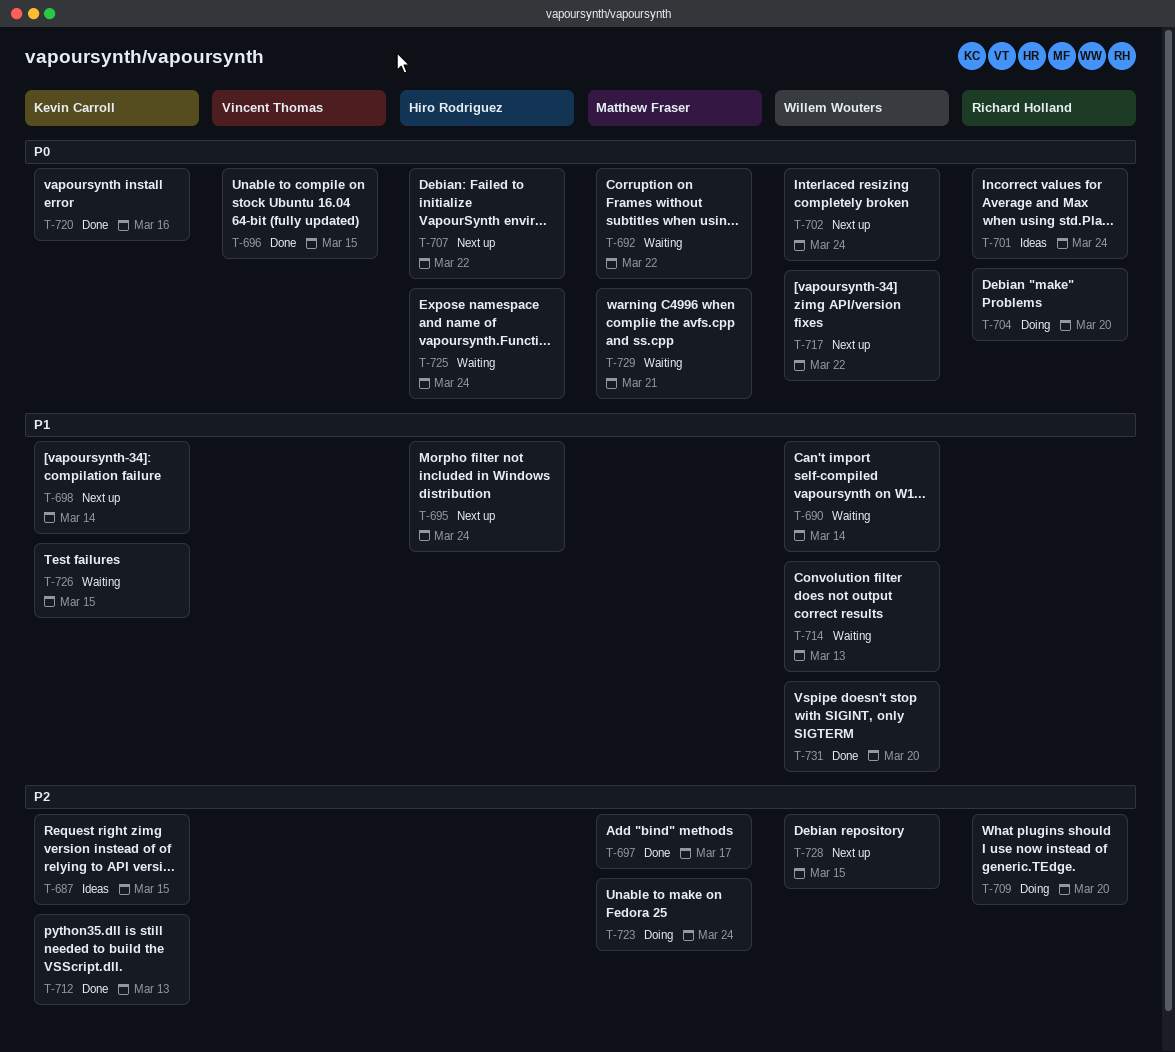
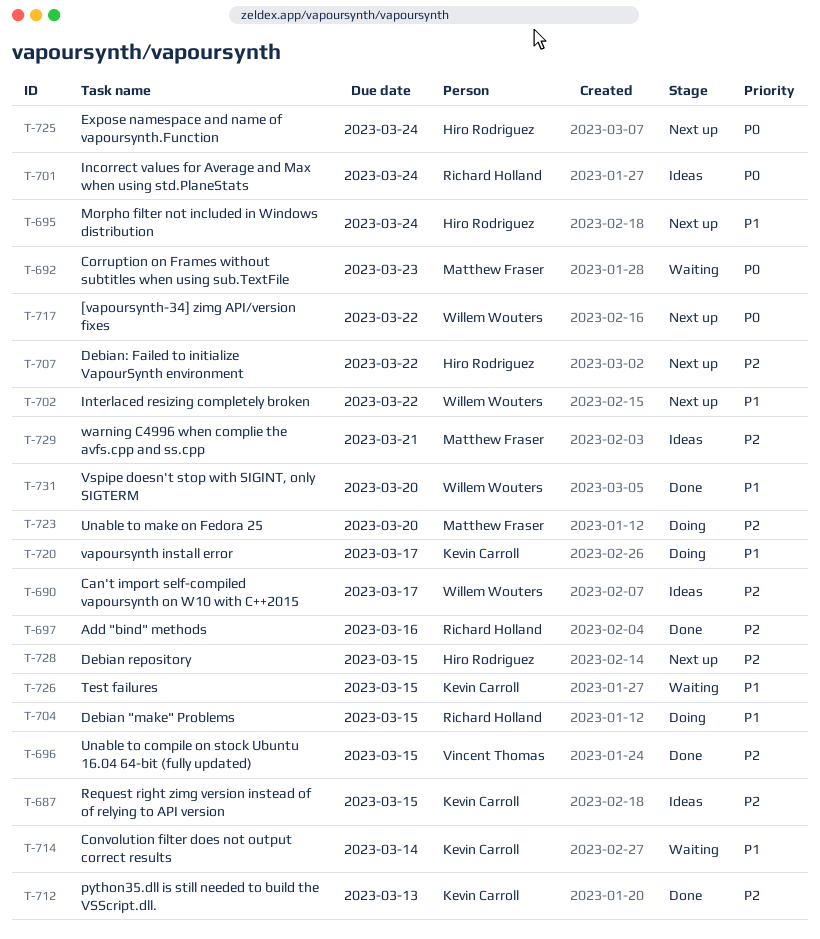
T-690, status: Waiting -> Ideas
T-690, priority: P1 -> P2
T-690, due: Mar 14 -> Mar 17
T-692, due: Mar 22 -> Mar 23
T-696, priority: P0 -> P2
T-697, owner: Matthew Fraser -> Richard Holland
T-697, due: Mar 17 -> Mar 16
T-698: present -> none
T-702, priority: P0 -> P1
T-702, due: Mar 24 -> Mar 22
T-704, priority: P0 -> P1
T-704, due: Mar 20 -> Mar 15
T-707, priority: P0 -> P2
T-709: present -> none
T-714, owner: Willem Wouters -> Kevin Carroll
T-714, due: Mar 13 -> Mar 14
T-720, status: Done -> Doing
T-720, priority: P0 -> P1
T-720, due: Mar 16 -> Mar 17
T-723, due: Mar 24 -> Mar 20
T-725, status: Waiting -> Next up
T-728, owner: Willem Wouters -> Hiro Rodriguez
T-729, status: Waiting -> Ideas
T-729, priority: P0 -> P2

